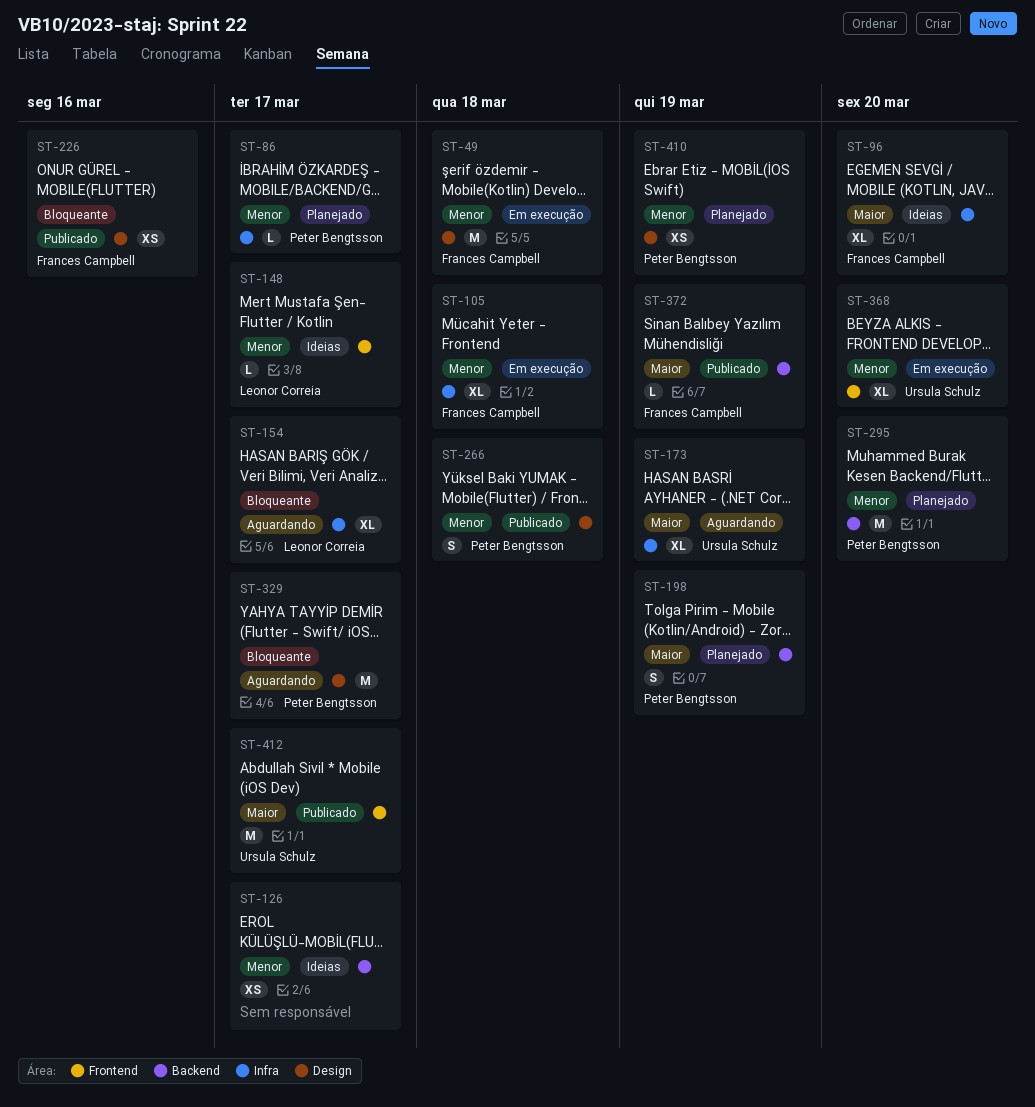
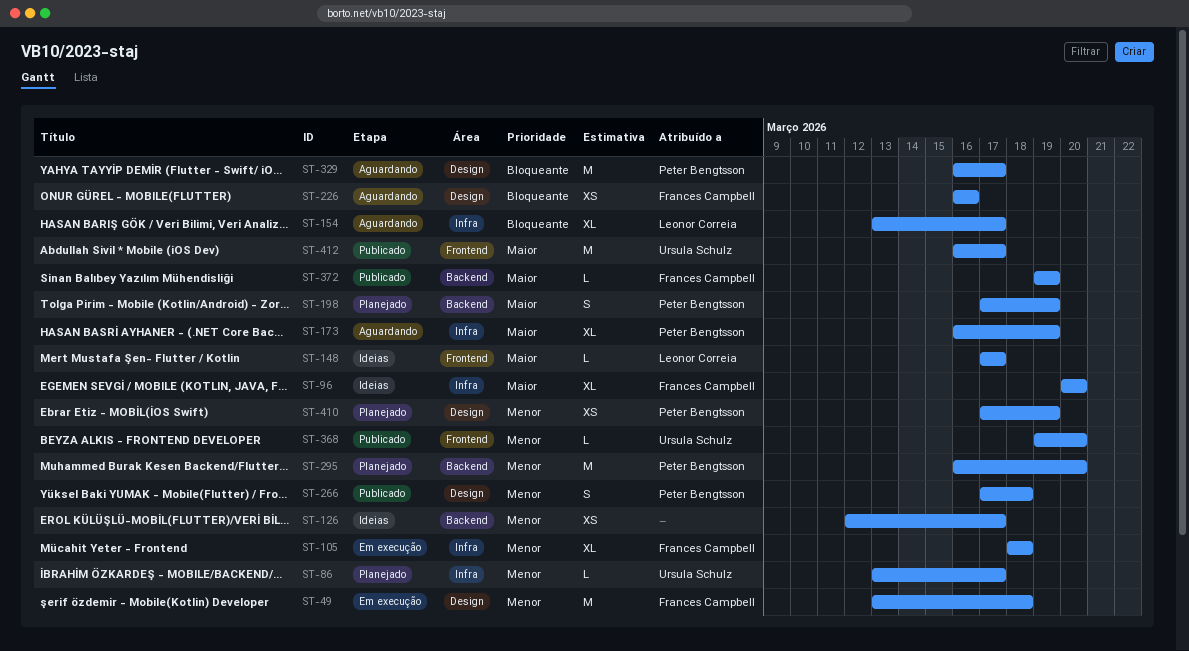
ST-86, owner: Peter Bengtsson -> Ursula Schulz
ST-148, priority: Menor -> Maior
ST-173, owner: Ursula Schulz -> Peter Bengtsson
ST-226, status: Publicado -> Aguardando
ST-368, status: Em execução -> Publicado
ST-368, estimate: XL -> L

